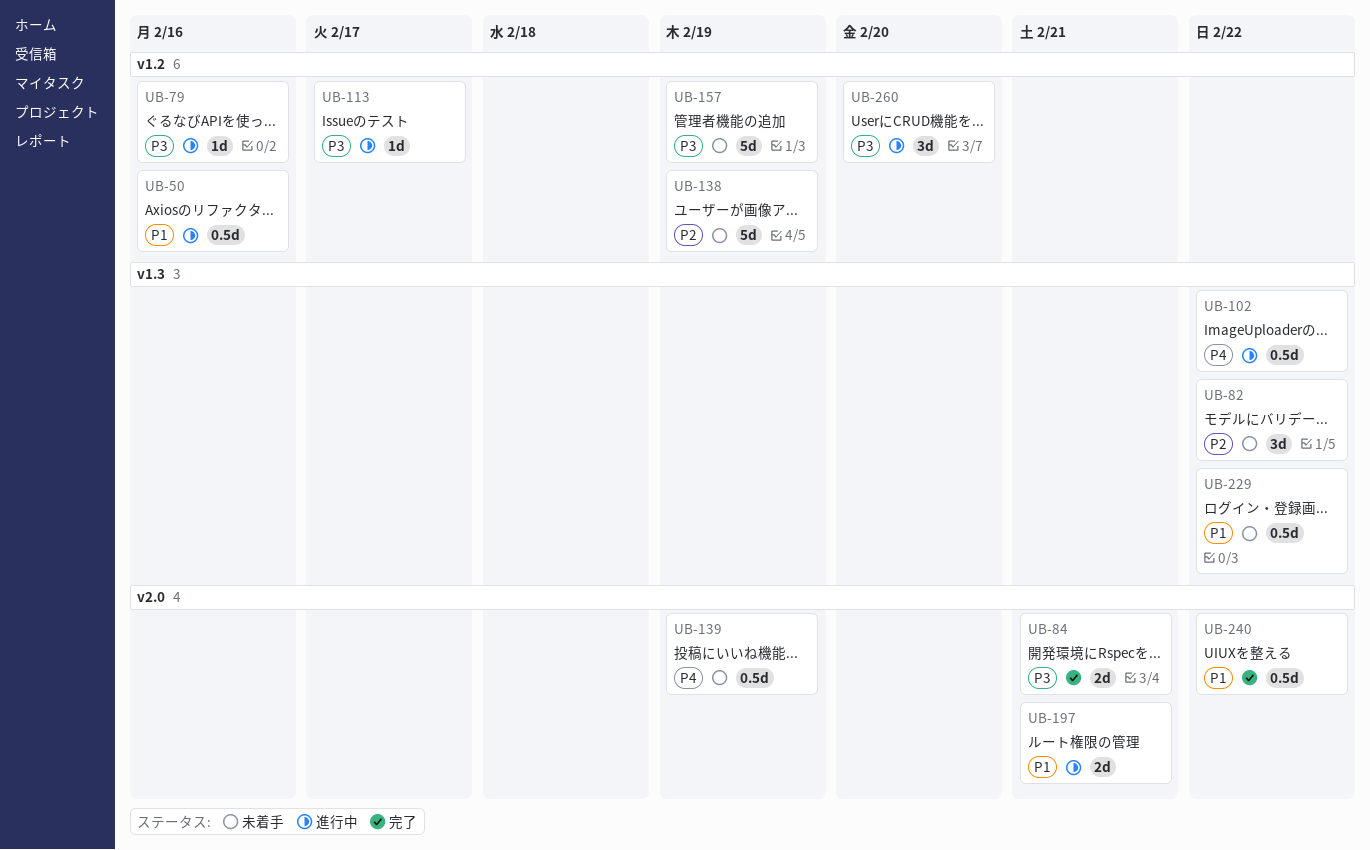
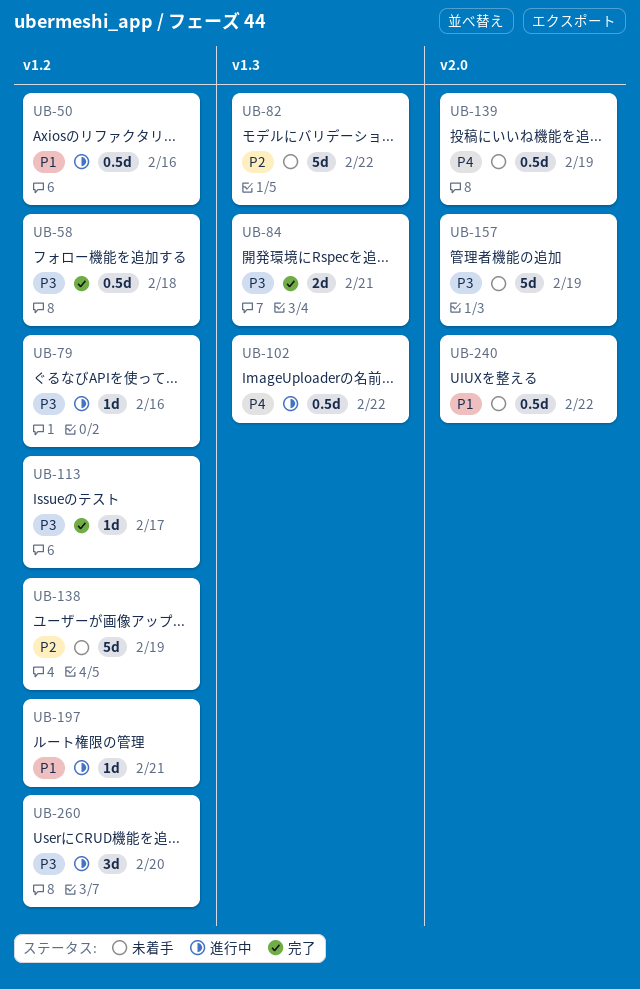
UB-58: none -> present
UB-82, estimate: 3d -> 5d
UB-84, label: v2.0 -> v1.3
UB-113, status: 進行中 -> 完了
UB-157, label: v1.2 -> v2.0
UB-197, label: v2.0 -> v1.2
UB-197, estimate: 2d -> 1d
UB-229: present -> none
UB-240, status: 完了 -> 未着手

